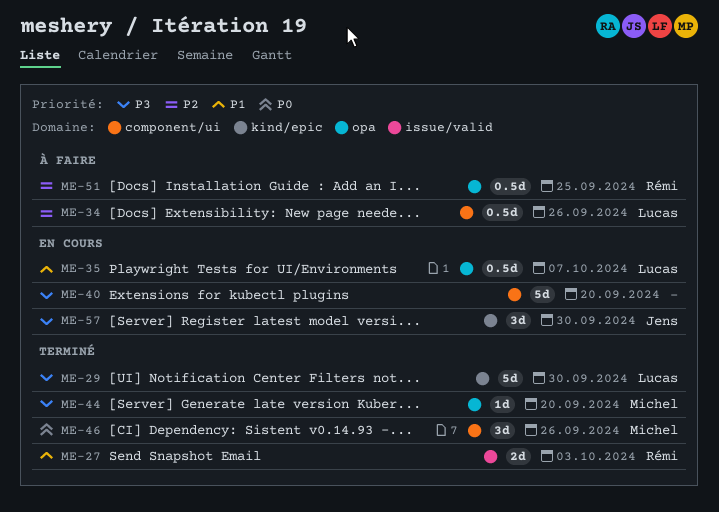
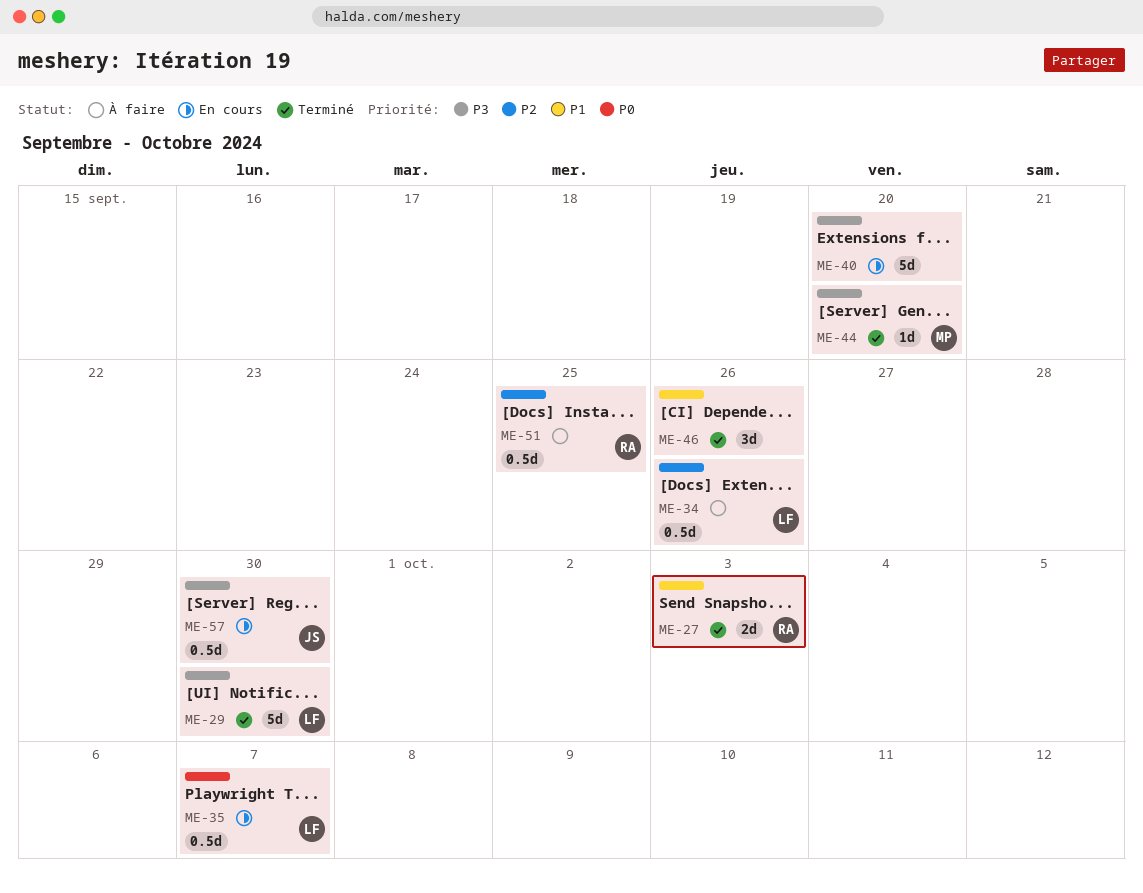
ME-35, priority: P1 -> P0
ME-46, owner: Michel -> none
ME-46, priority: P0 -> P1
ME-57, estimate: 3d -> 0.5d

